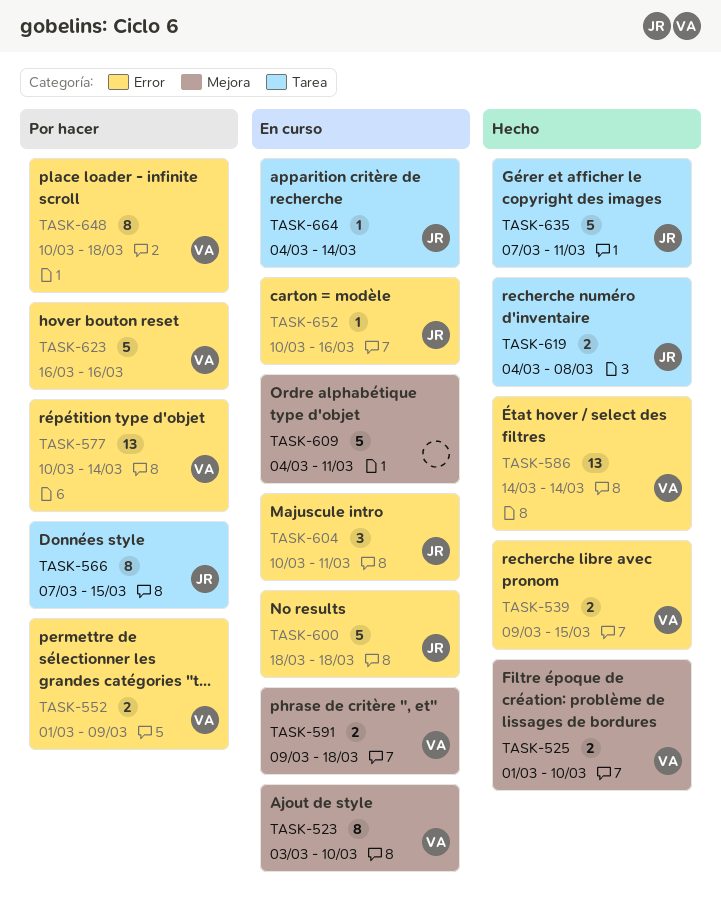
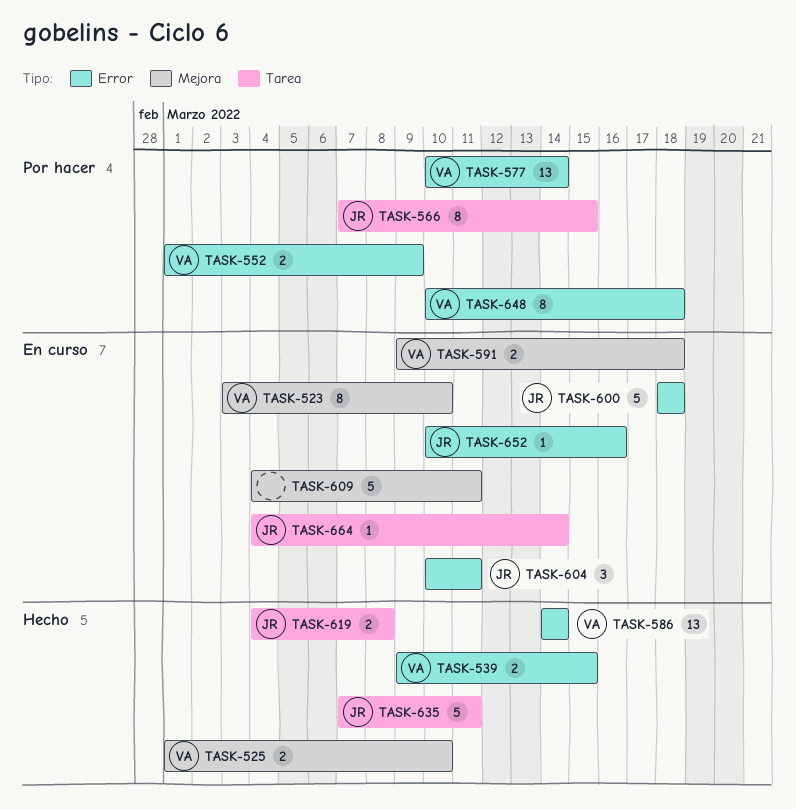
TASK-623: present -> none

